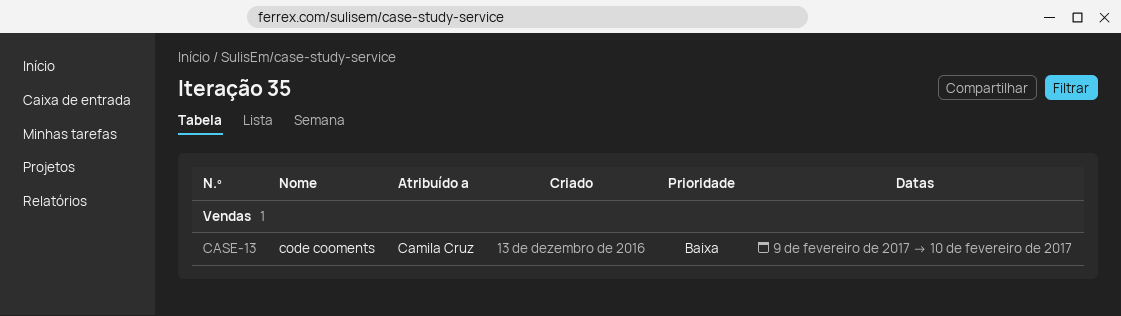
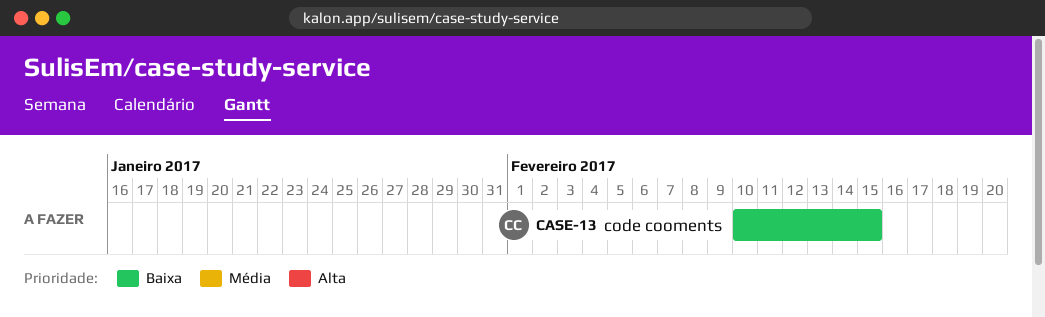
CASE-13, start: Feb 9 -> Feb 10
CASE-13, due: Feb 10 -> Feb 15

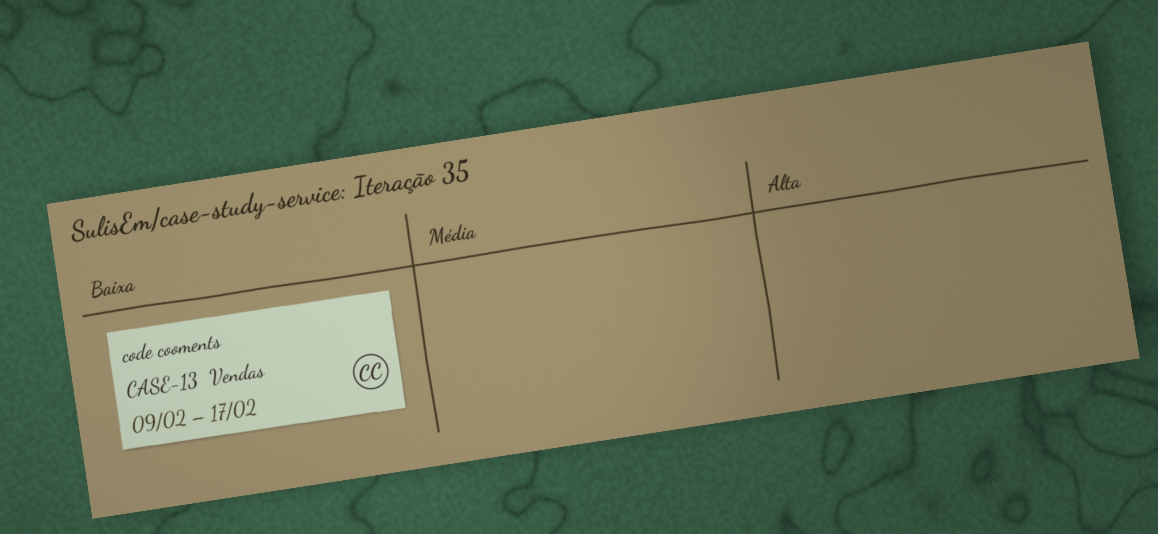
CASE-13, start: Feb 10 -> Feb 9
CASE-13, due: Feb 15 -> Feb 17

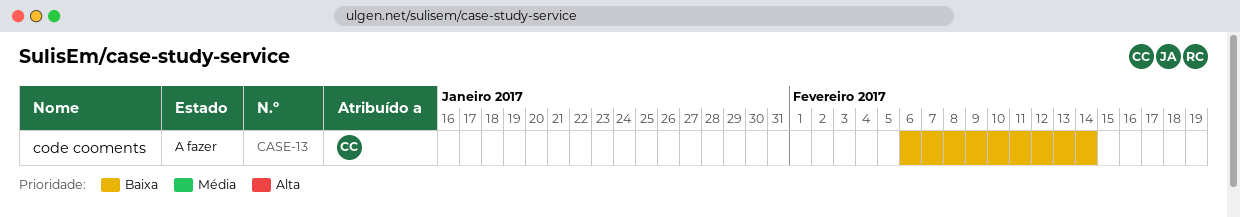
CASE-13, start: Feb 9 -> Feb 6
CASE-13, due: Feb 17 -> Feb 14

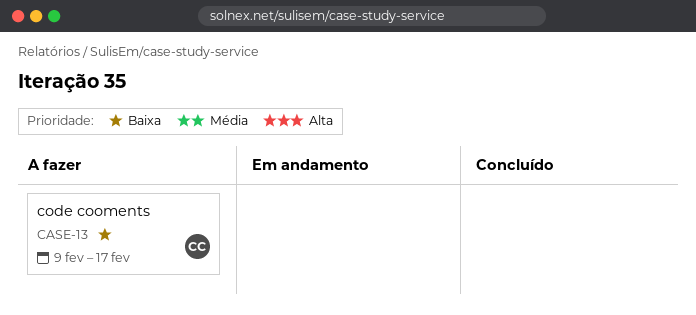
CASE-13, start: Feb 6 -> Feb 9
CASE-13, due: Feb 14 -> Feb 17

